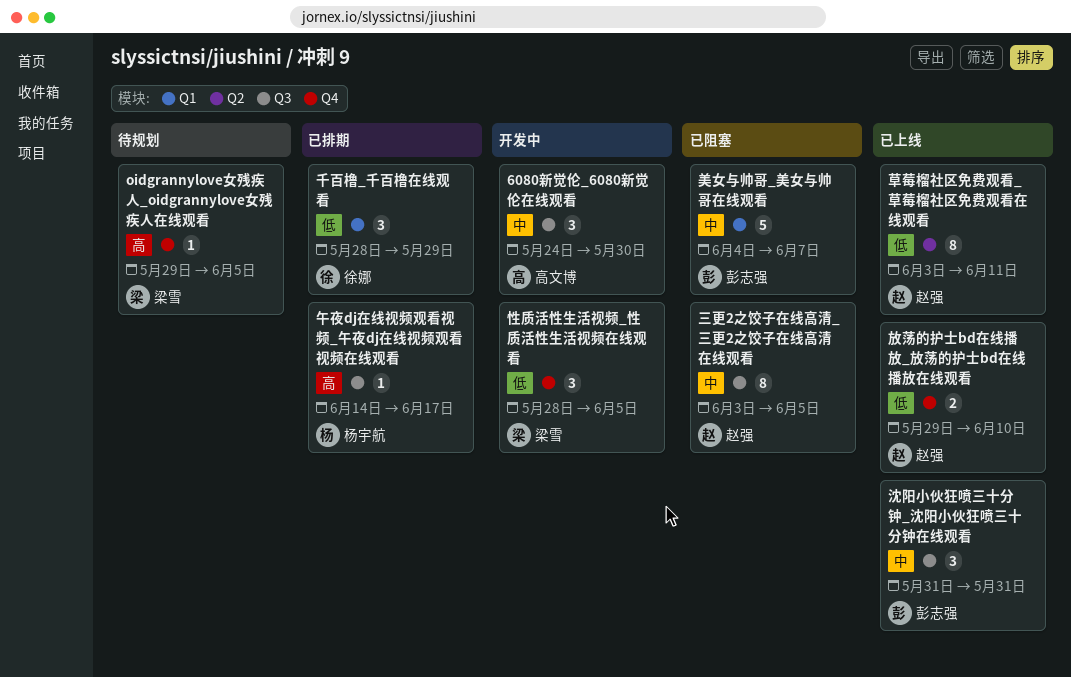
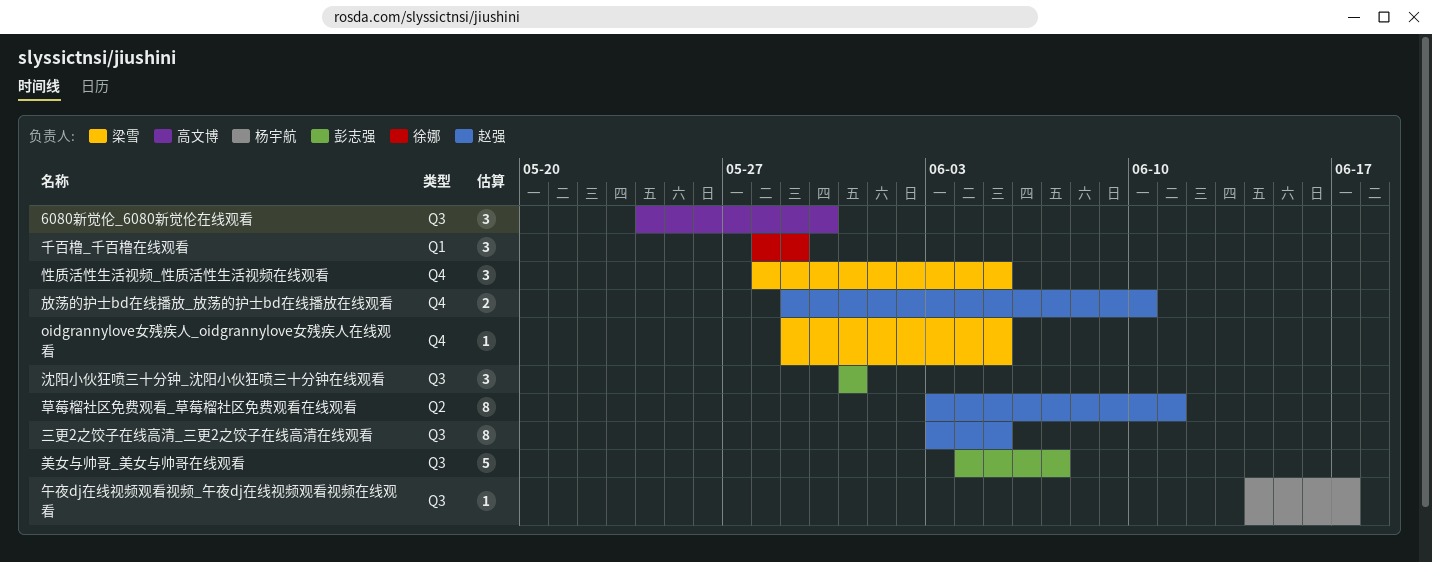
美女与帅哥_美女与帅哥在线观看, label: Q1 -> Q3

